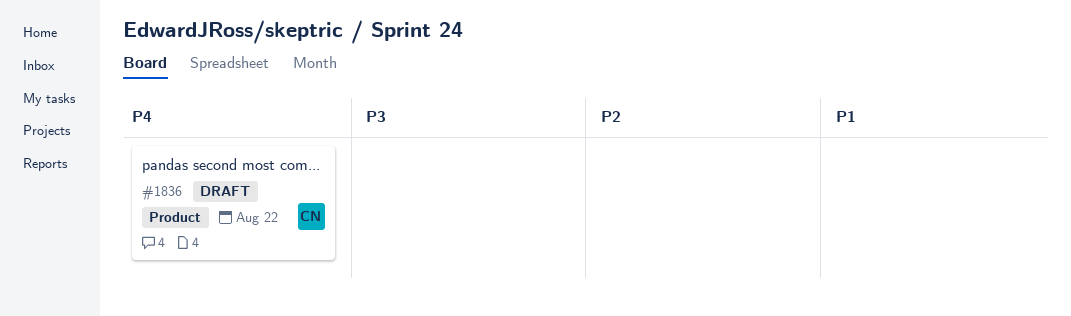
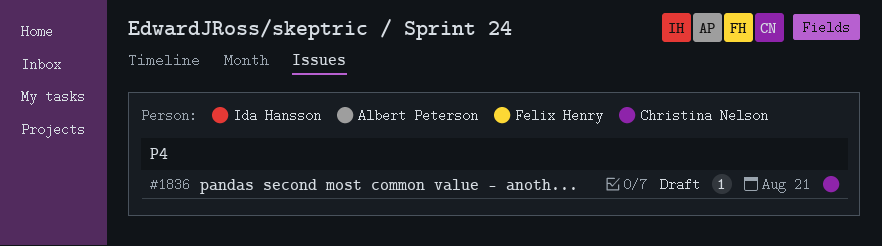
#1836, due: Aug 22 -> Aug 21

